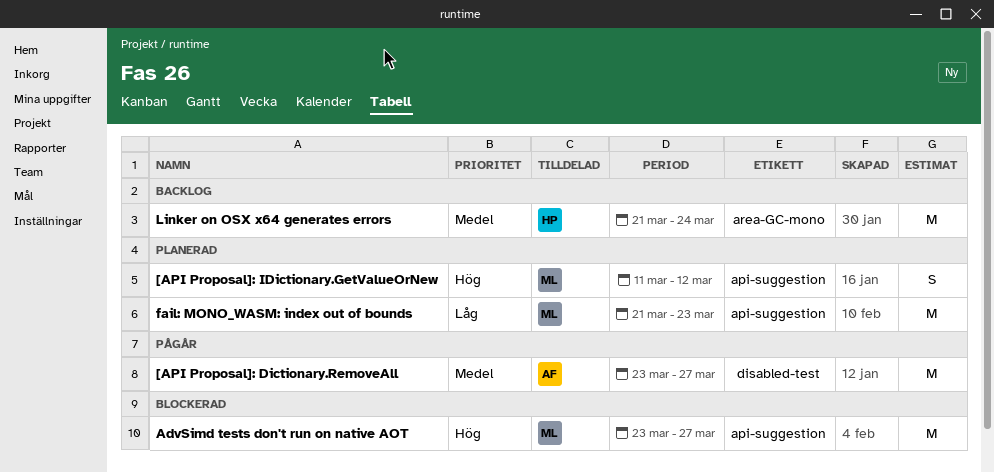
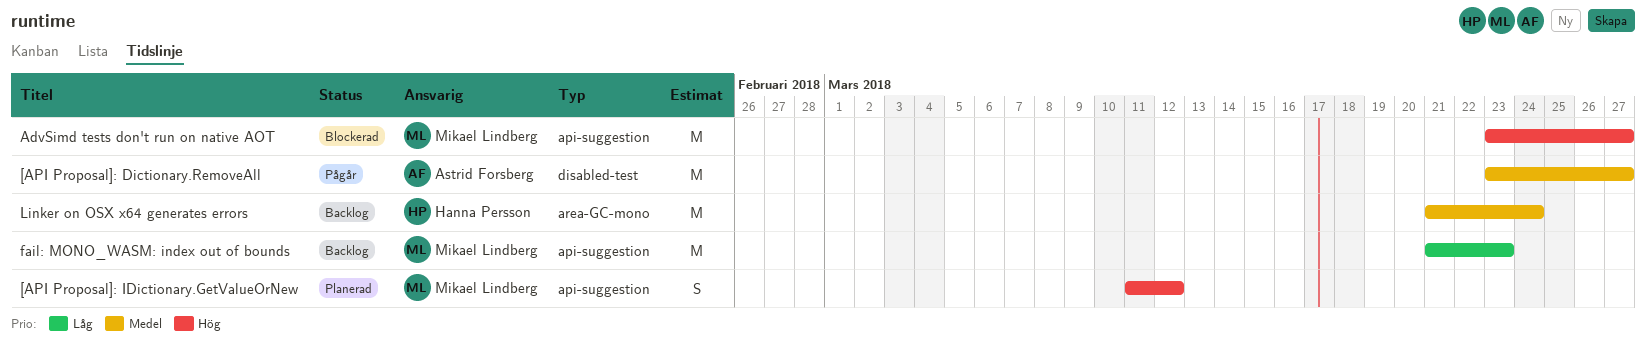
fail: MONO_WASM: index out of bounds, status: Planerad -> Backlog

